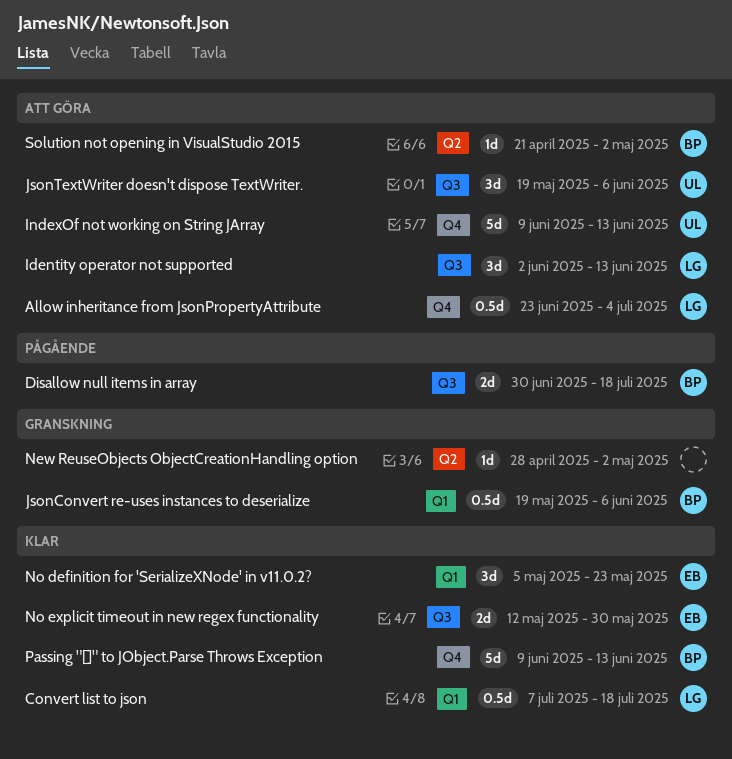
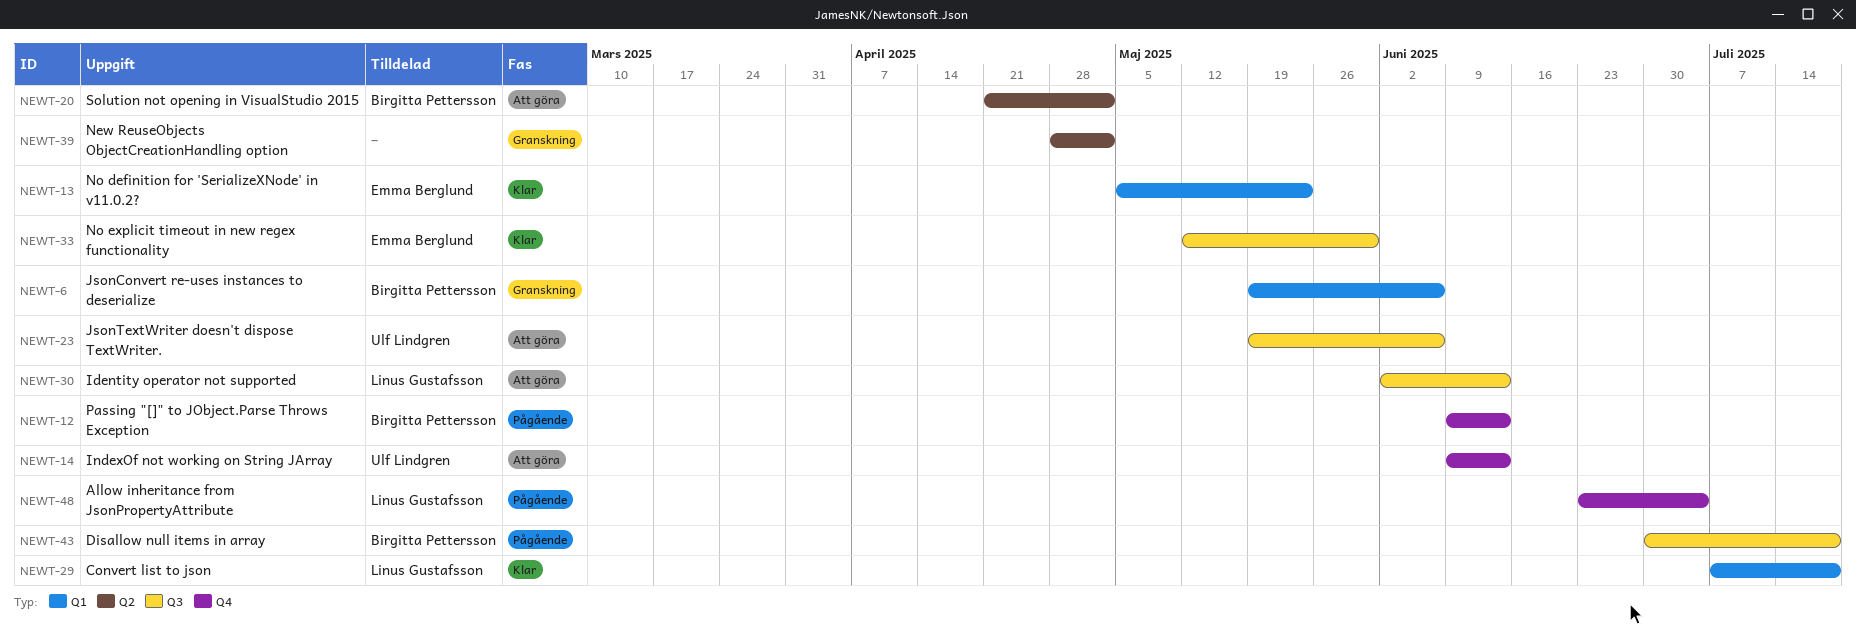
Allow inheritance from JsonPropertyAttribute, status: Att göra -> Pågående
Passing "[]" to JObject.Parse Throws Exception, status: Klar -> Pågående

